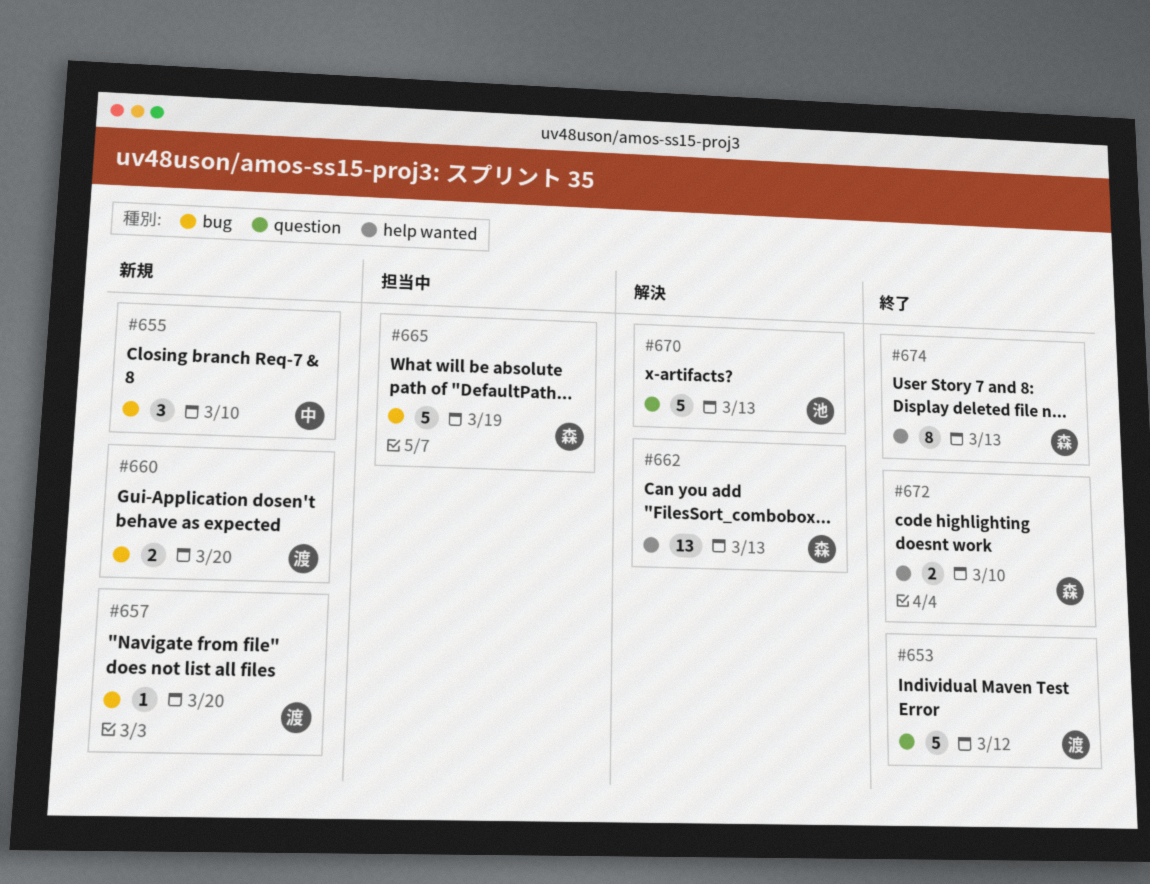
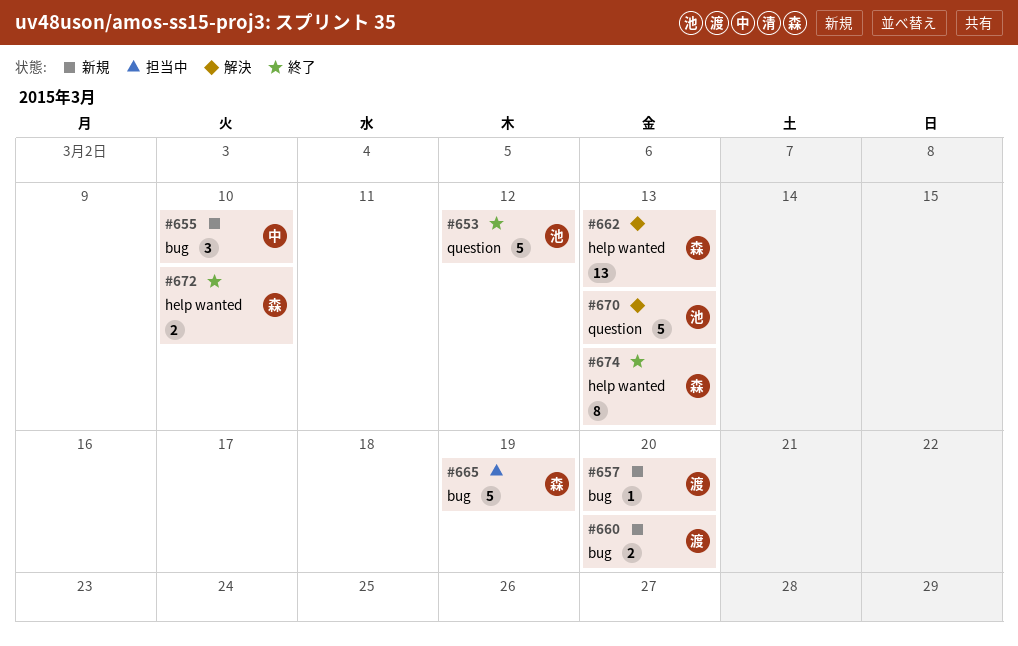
#653, owner: 渡 -> 池

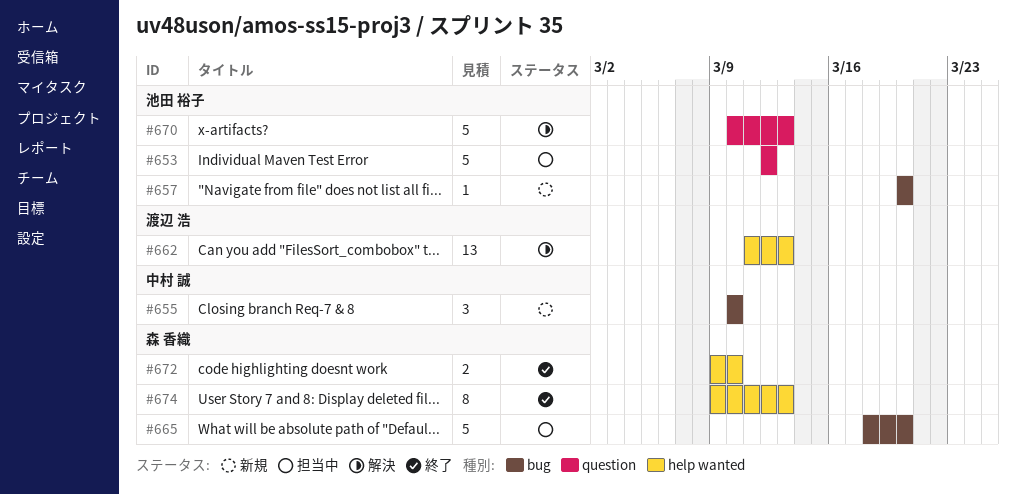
#653, status: 終了 -> 担当中
#657, owner: 渡辺 浩 -> 池田 裕子
#660: present -> none
#662, owner: 森 香織 -> 渡辺 浩
#665, due: Mar 19 -> Mar 20

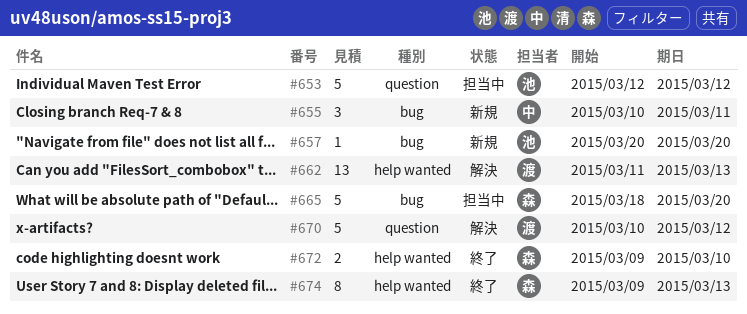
#655, due: Mar 10 -> Mar 11
#670, owner: 池田 裕子 -> 渡辺 浩
#670, due: Mar 13 -> Mar 12

